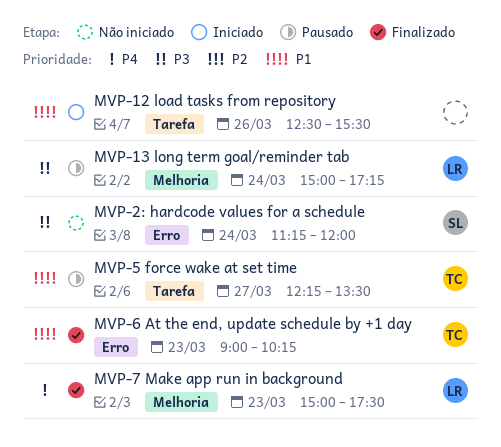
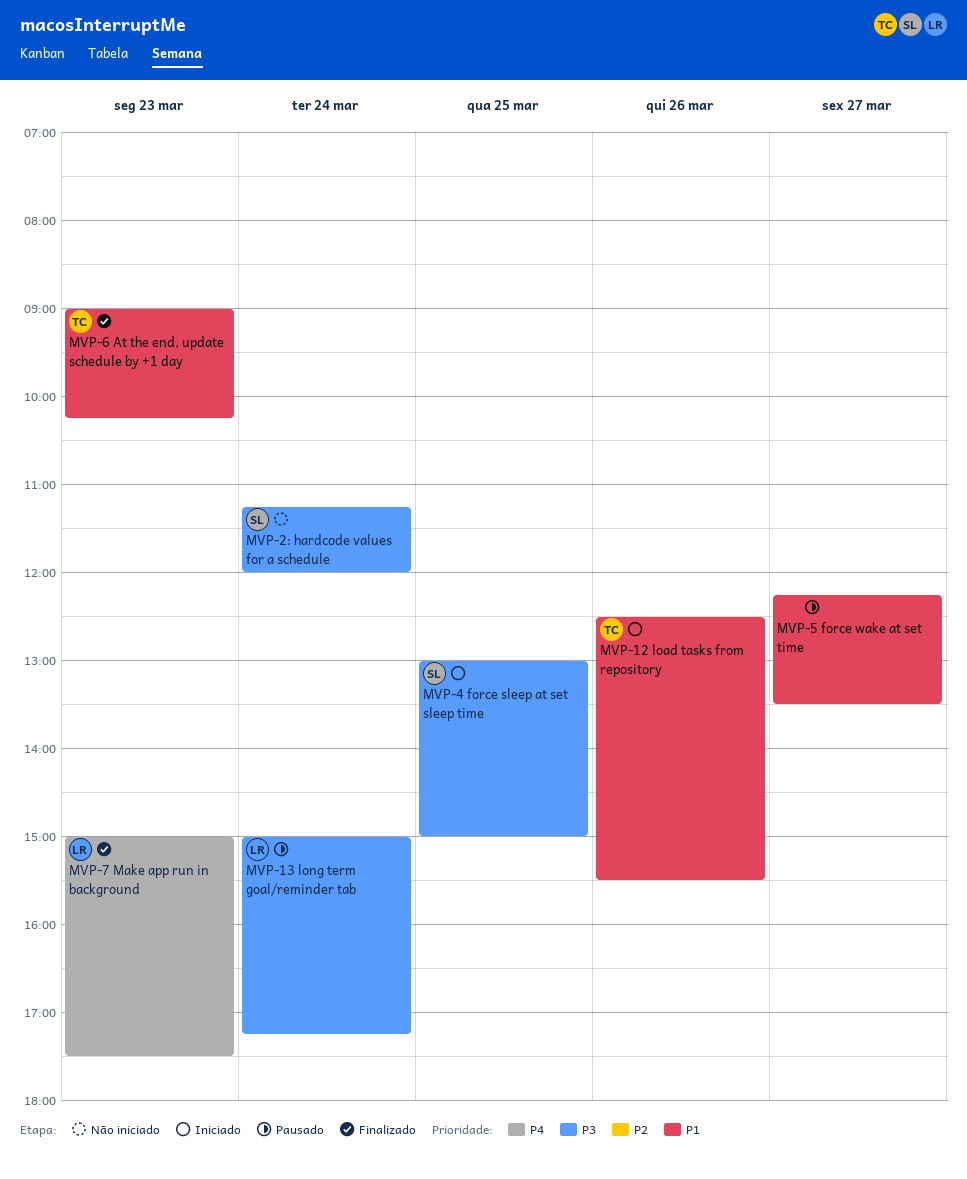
MVP-12 load tasks from repository, owner: none -> TC
MVP-4 force sleep at set sleep time: none -> present
MVP-5 force wake at set time, owner: TC -> none

